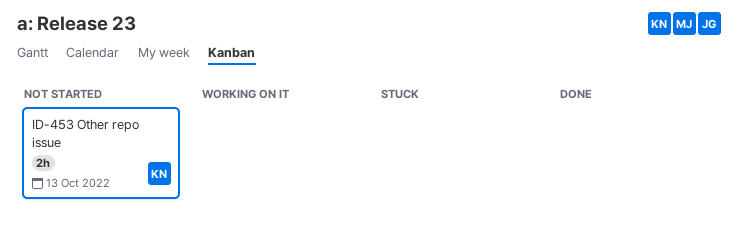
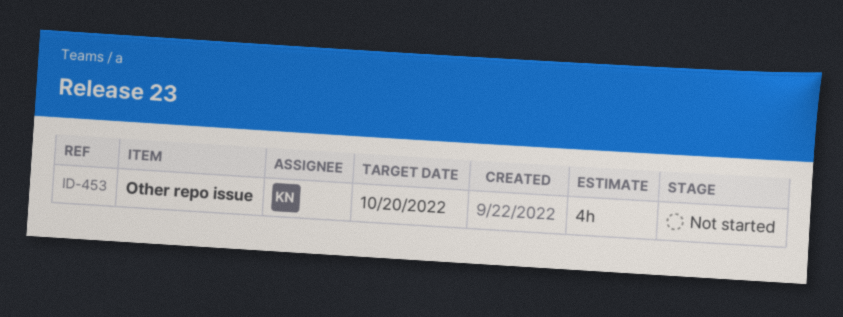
ID-453, estimate: 2h -> 4h
ID-453, due: Oct 13 -> Oct 20

